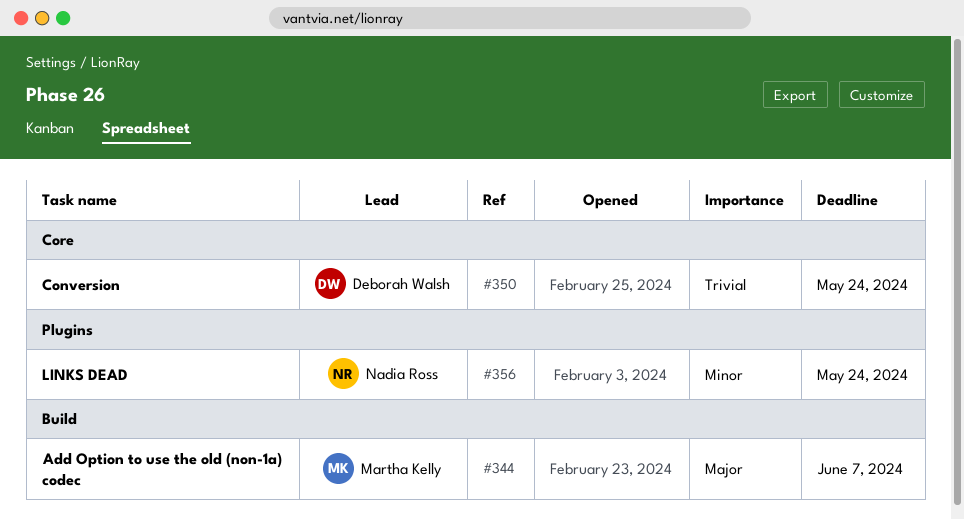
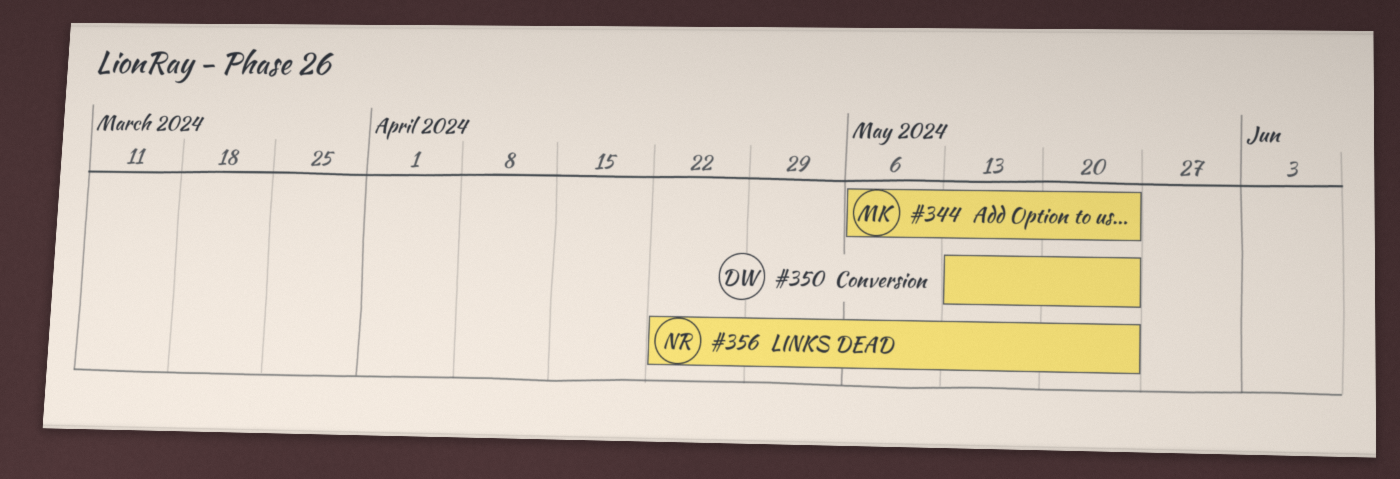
#344, due: Jun 7 -> May 24

